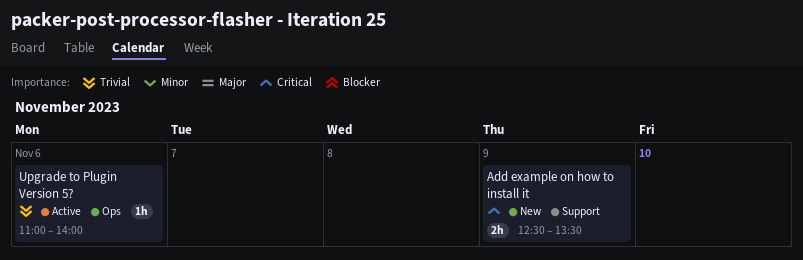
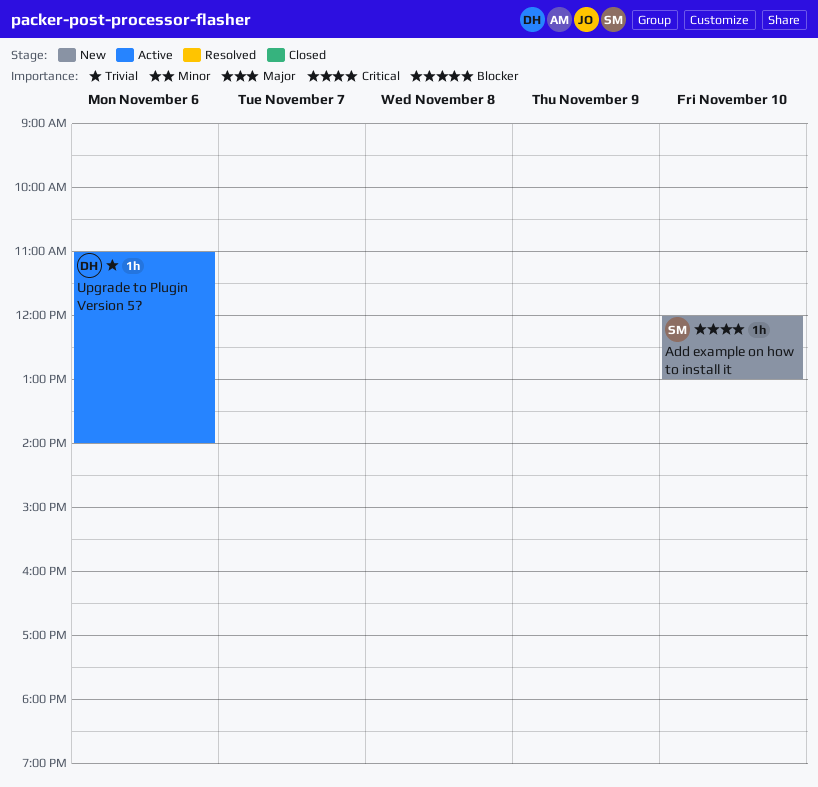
Add example on how to install it, estimate: 2h -> 1h
Add example on how to install it, day: Nov 9 -> Nov 10
Add example on how to install it, begins: 12:30 -> 12:00
Add example on how to install it, ends: 13:30 -> 13:00

